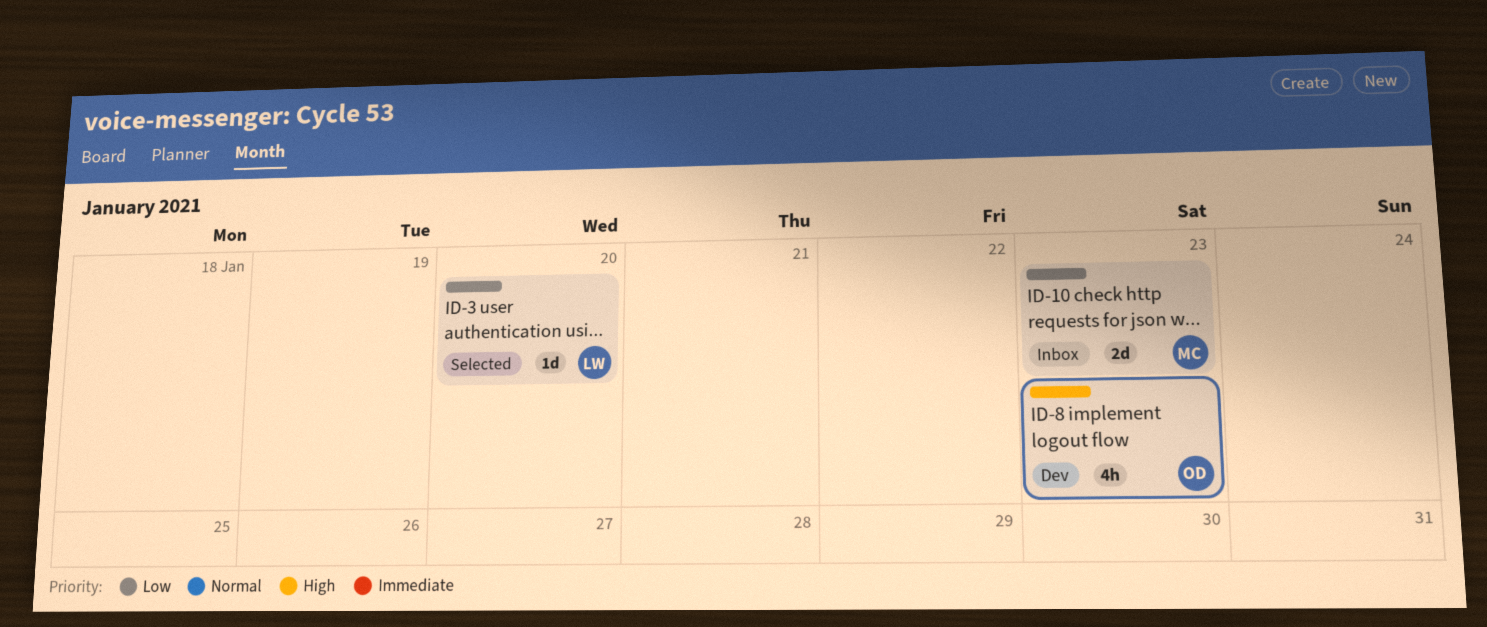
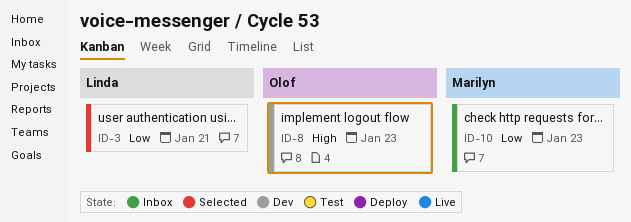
ID-3, due: Jan 20 -> Jan 21

